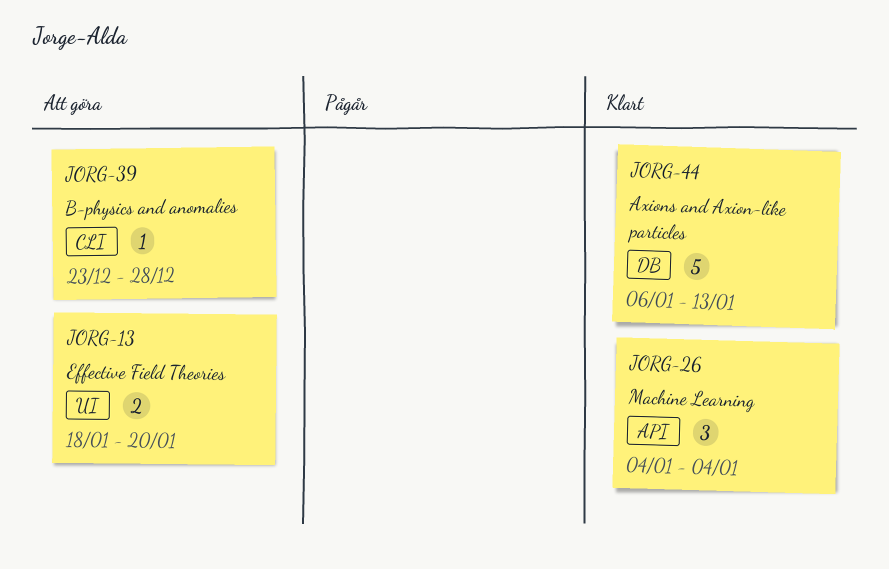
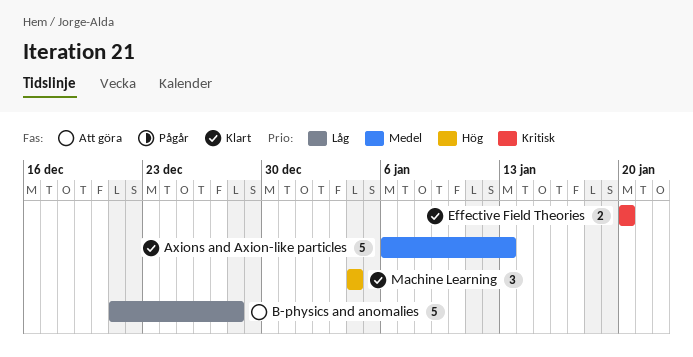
B-physics and anomalies, estimate: 1 -> 5
B-physics and anomalies, start: Dec 23 -> Dec 21
Effective Field Theories, status: Att göra -> Klart
Effective Field Theories, start: Jan 18 -> Jan 20

